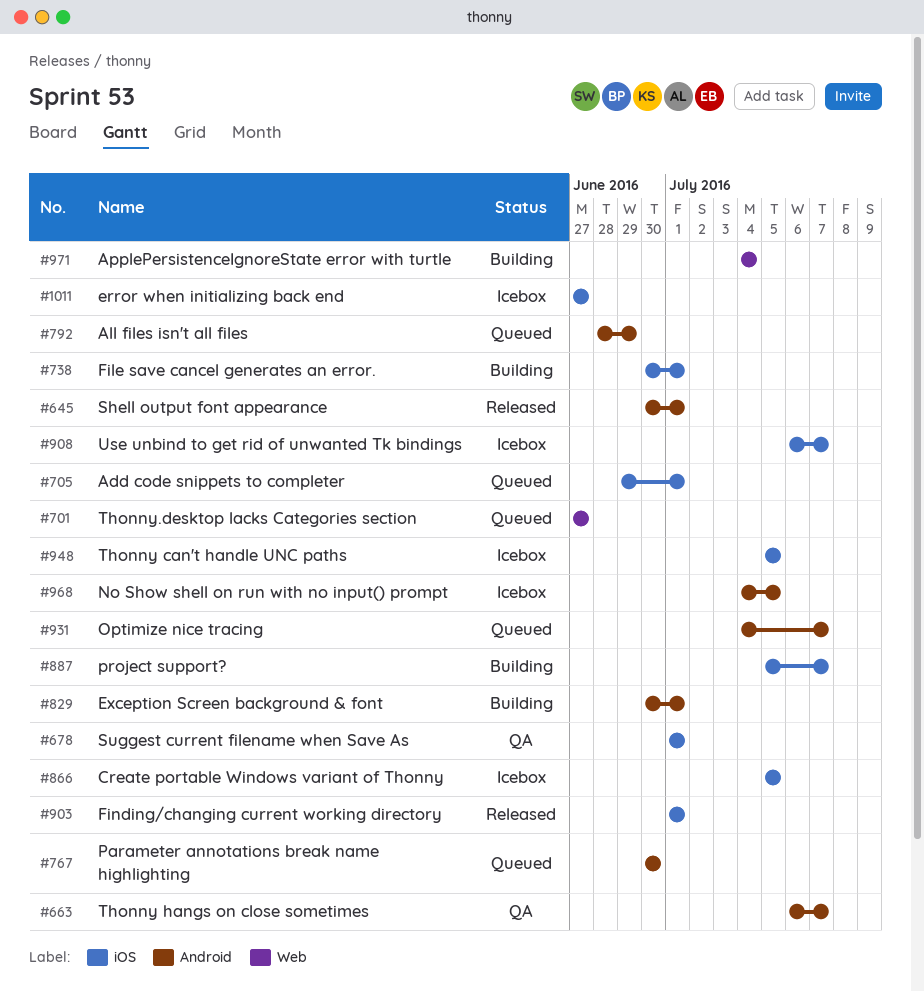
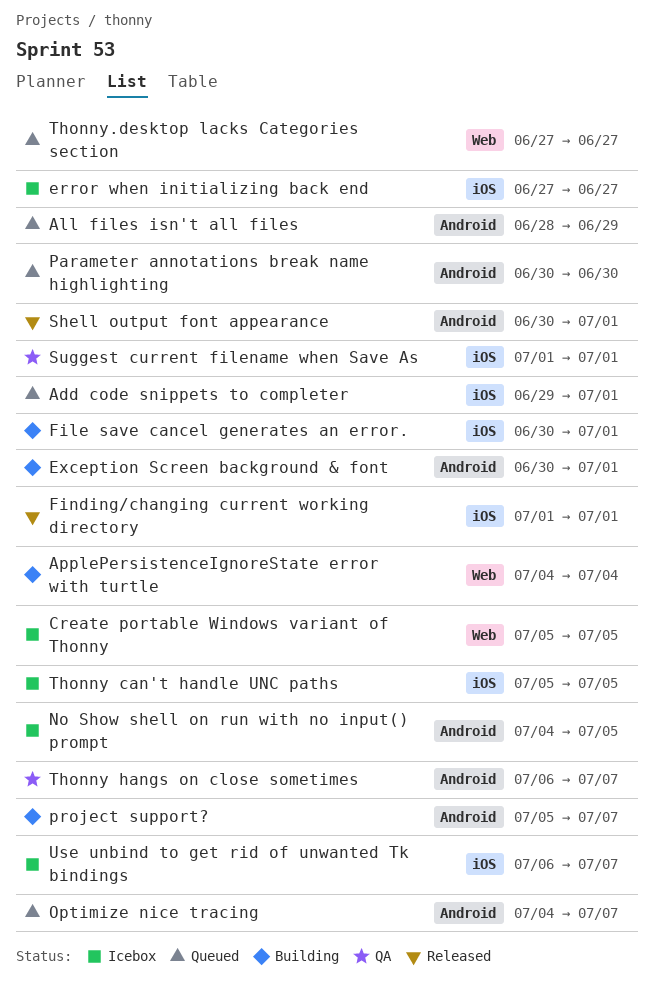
Create portable Windows variant of Thonny, label: iOS -> Web
project support?, label: iOS -> Android

